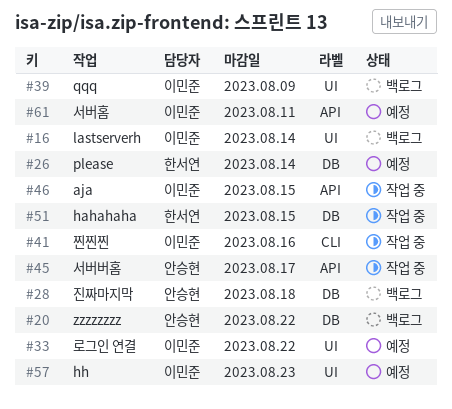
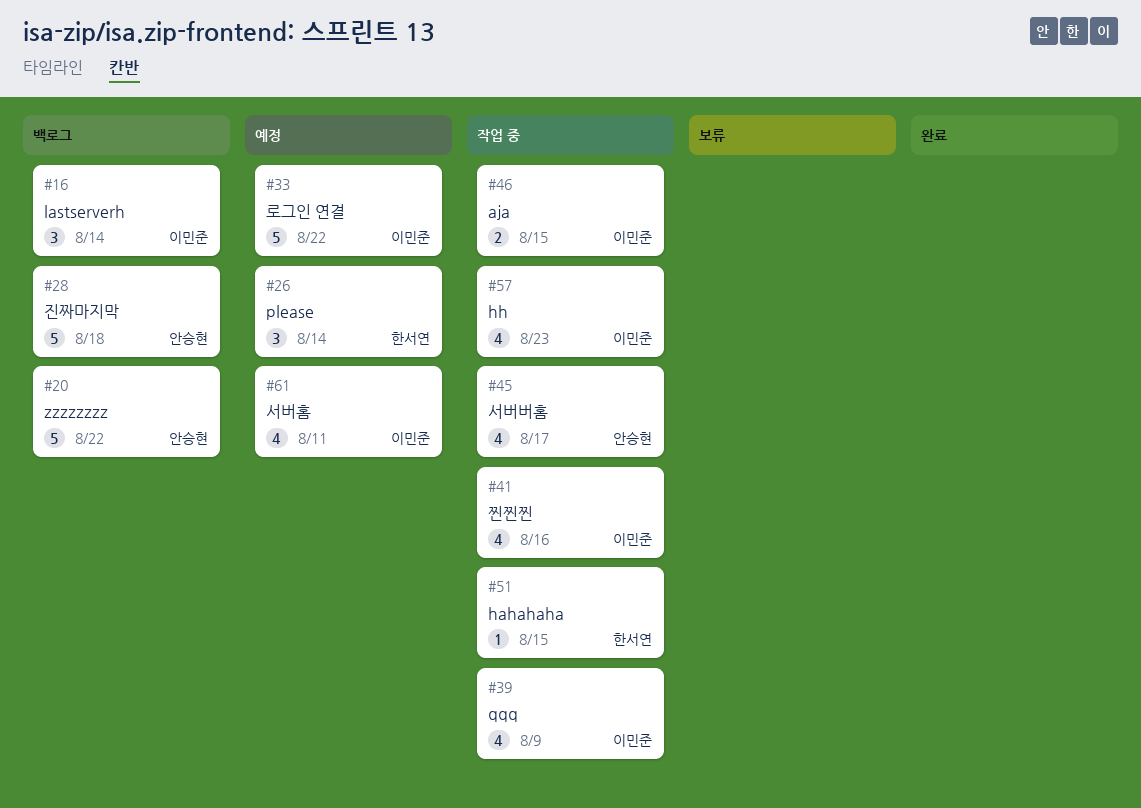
#39, status: 백로그 -> 작업 중
#57, status: 예정 -> 작업 중

